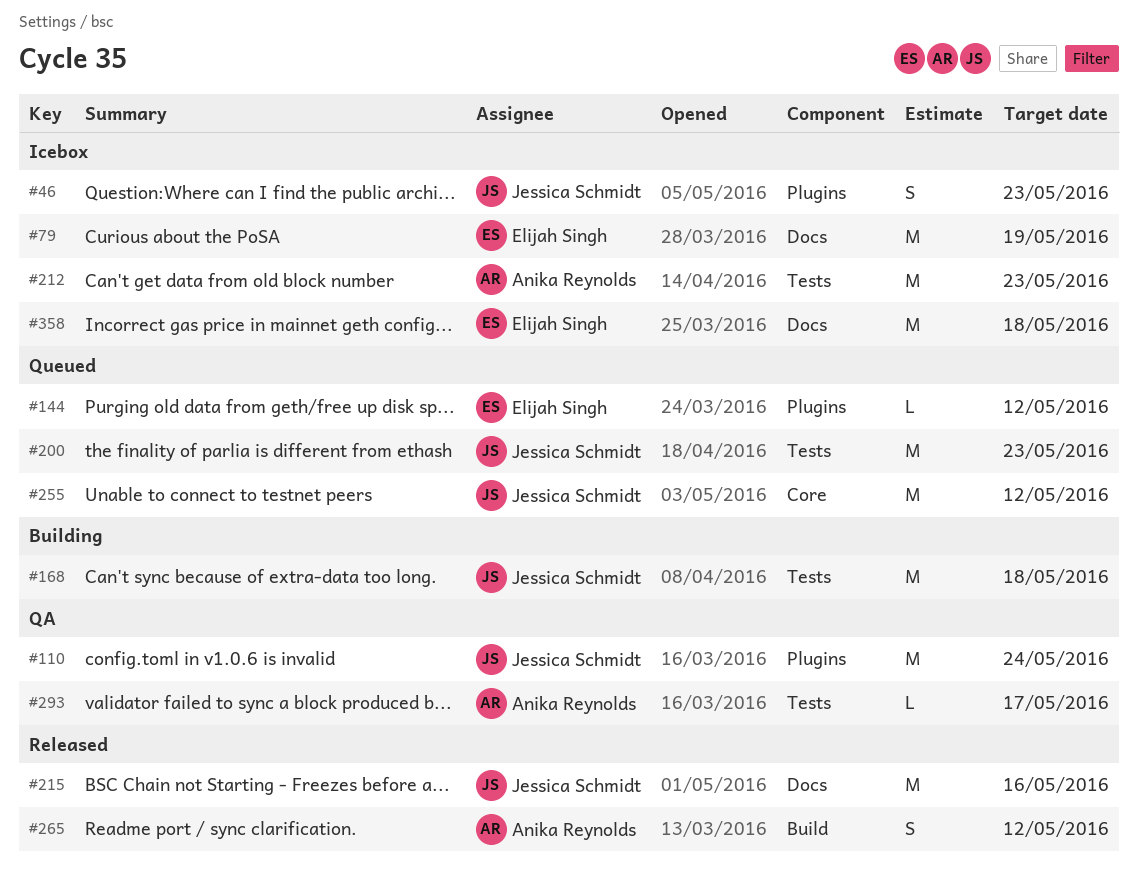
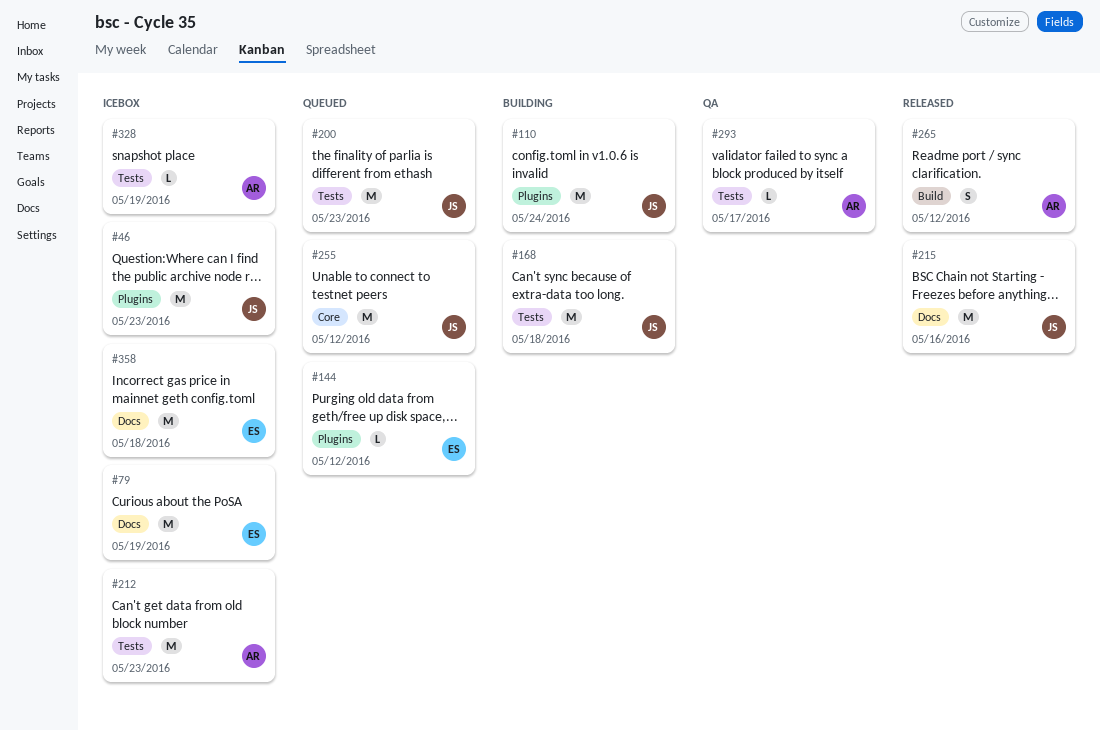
#46, estimate: S -> M
#110, status: QA -> Building
#328: none -> present

